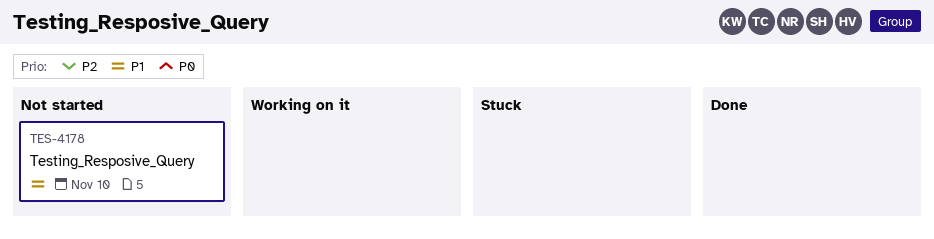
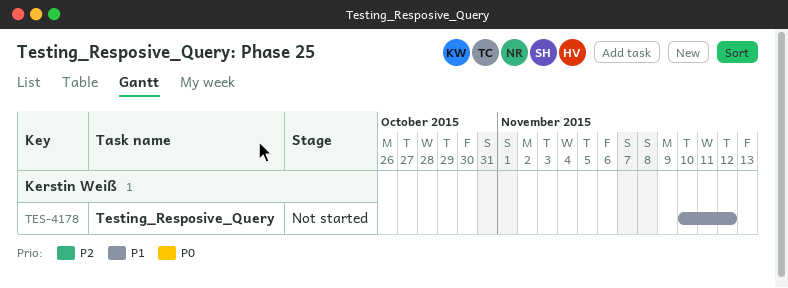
TES-4178, due: Nov 10 -> Nov 12

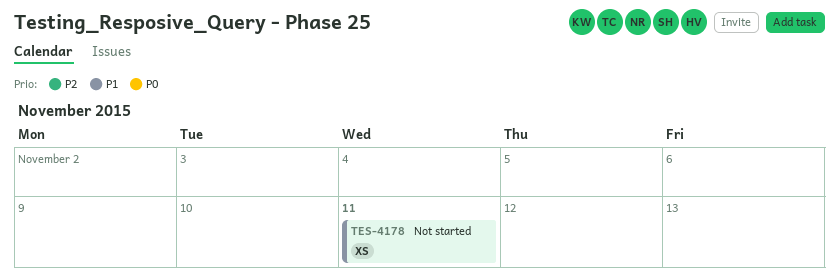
TES-4178, due: Nov 12 -> Nov 11

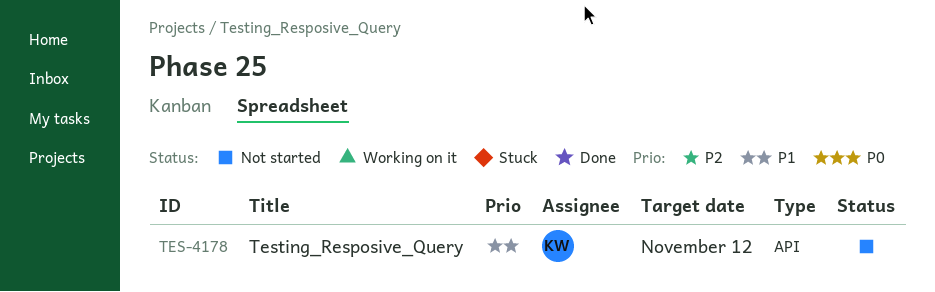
TES-4178, due: Nov 11 -> Nov 12

